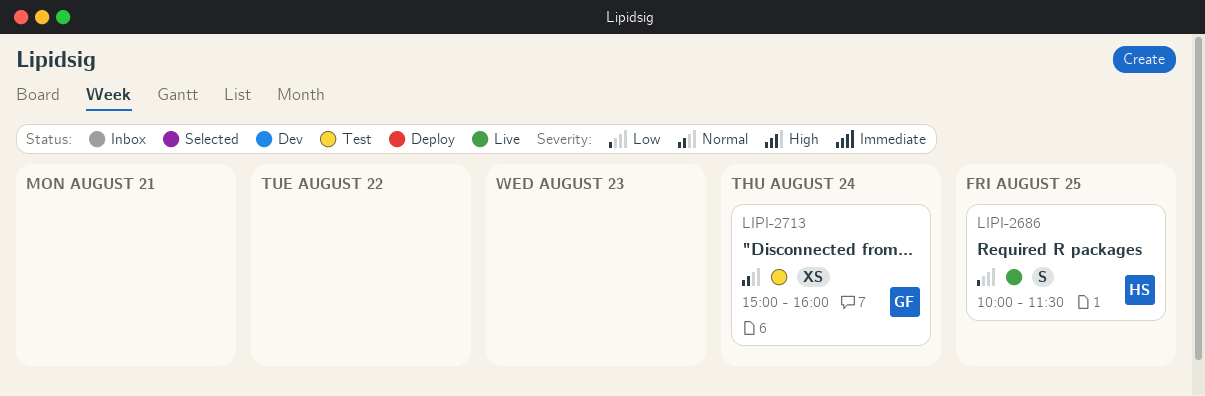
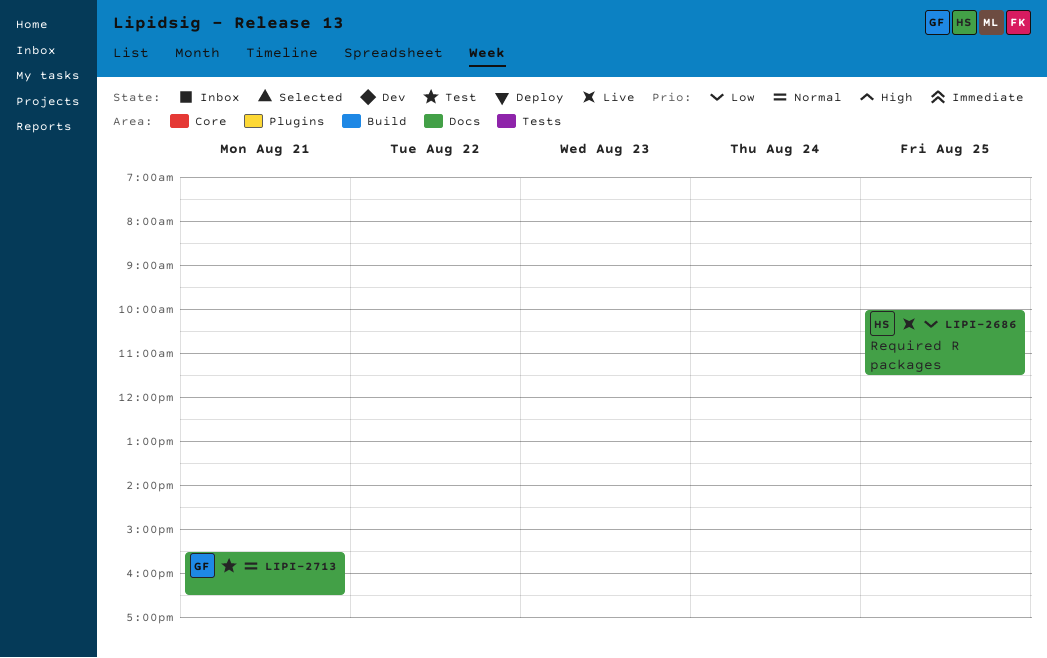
LIPI-2713, day: Aug 24 -> Aug 21
LIPI-2713, begins: 15:00 -> 15:30
LIPI-2713, ends: 16:00 -> 16:30

